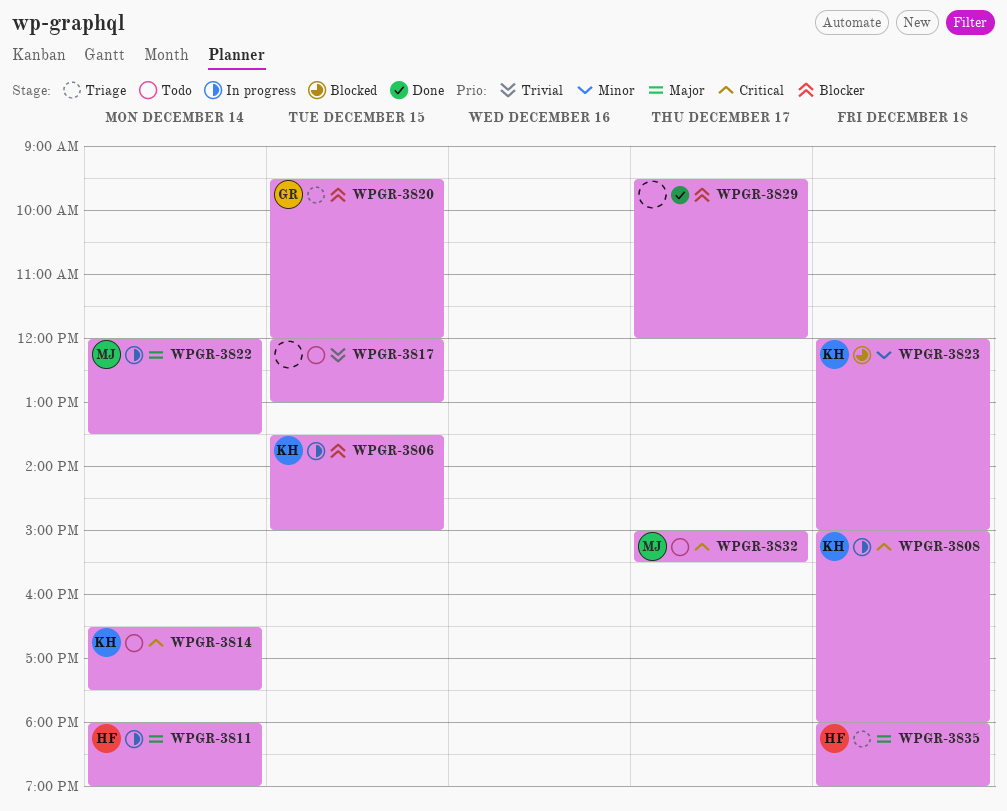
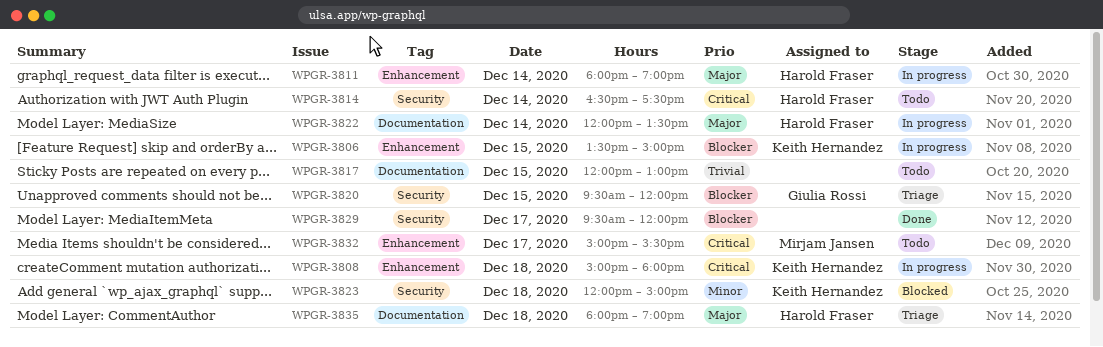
WPGR-3814, owner: Keith Hernandez -> Harold Fraser
WPGR-3822, owner: Mirjam Jansen -> Harold Fraser

